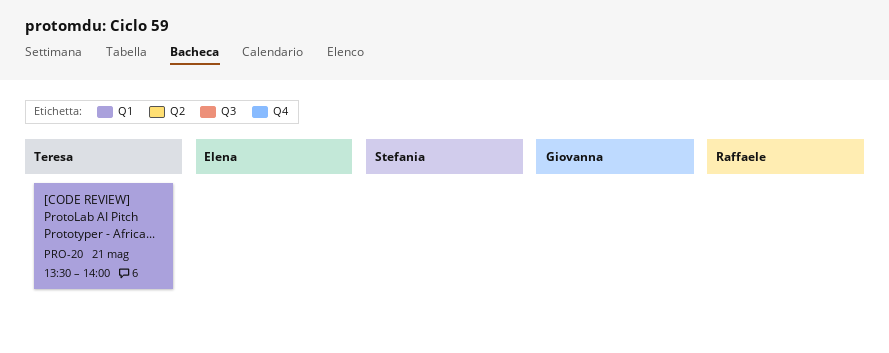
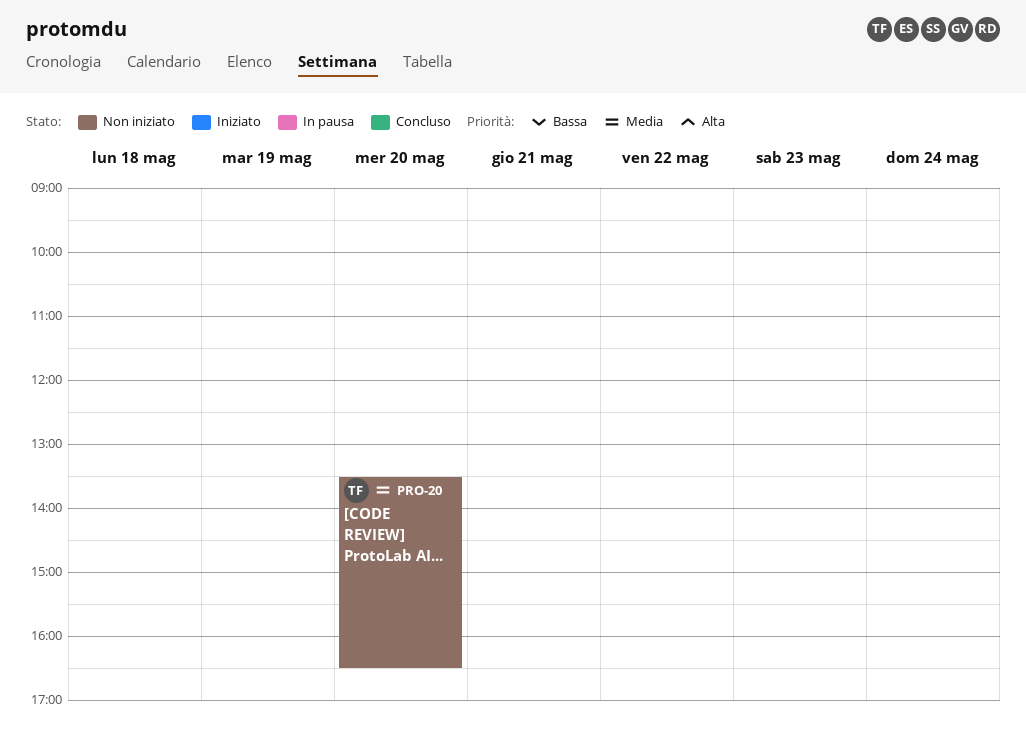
PRO-20, day: May 21 -> May 20
PRO-20, ends: 14:00 -> 16:30

